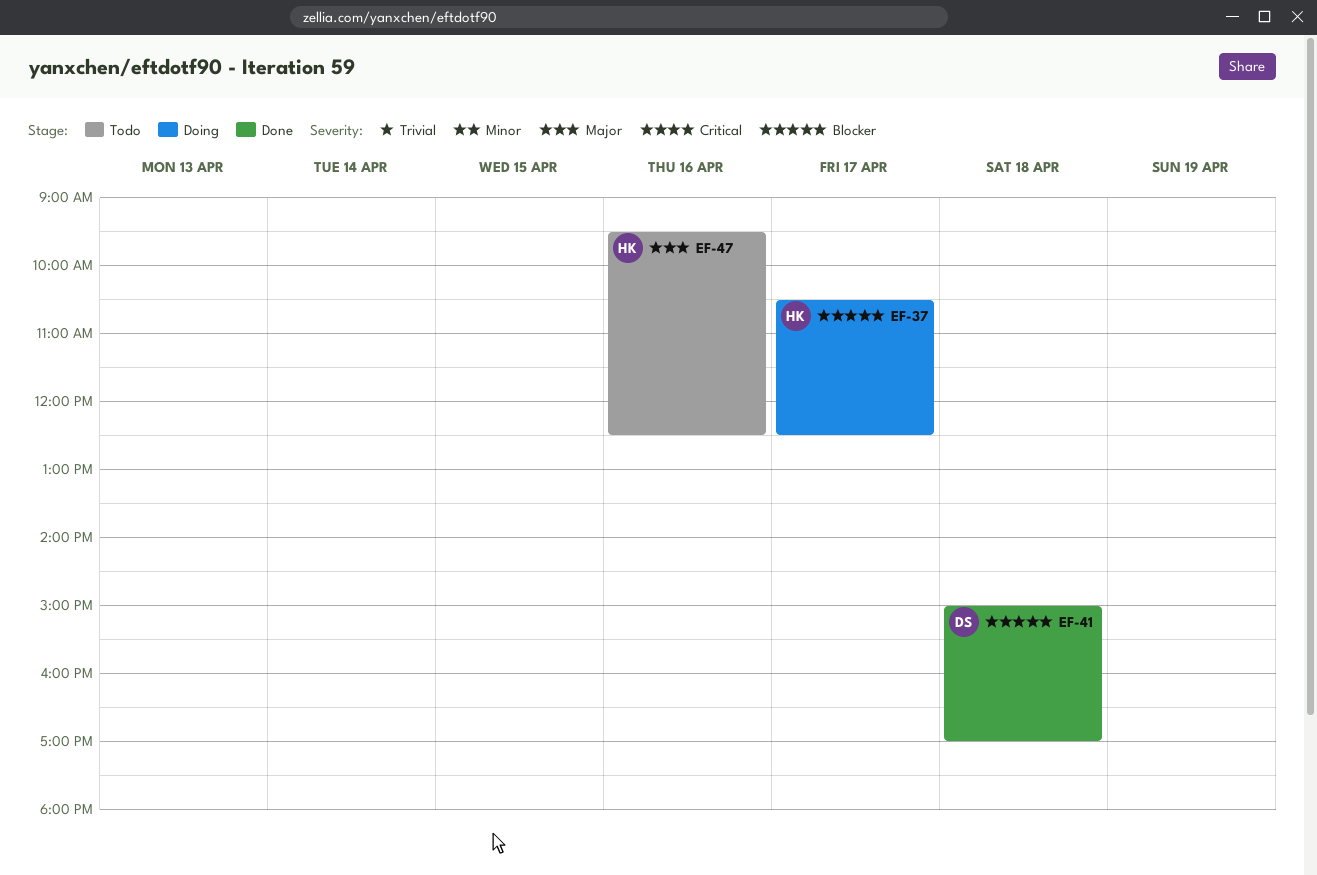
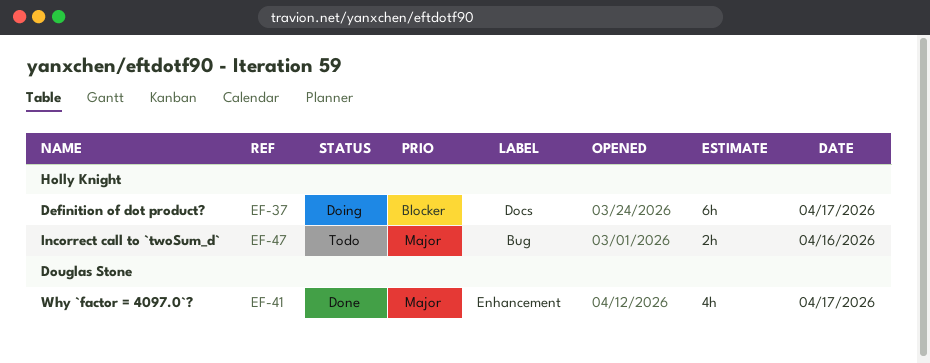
EF-41, priority: Blocker -> Major
EF-41, day: Apr 18 -> Apr 17

